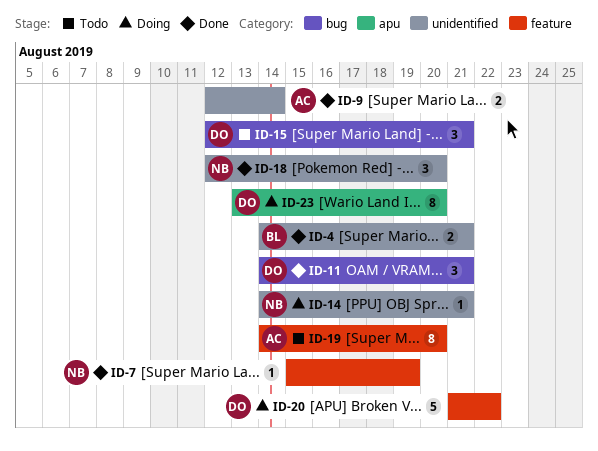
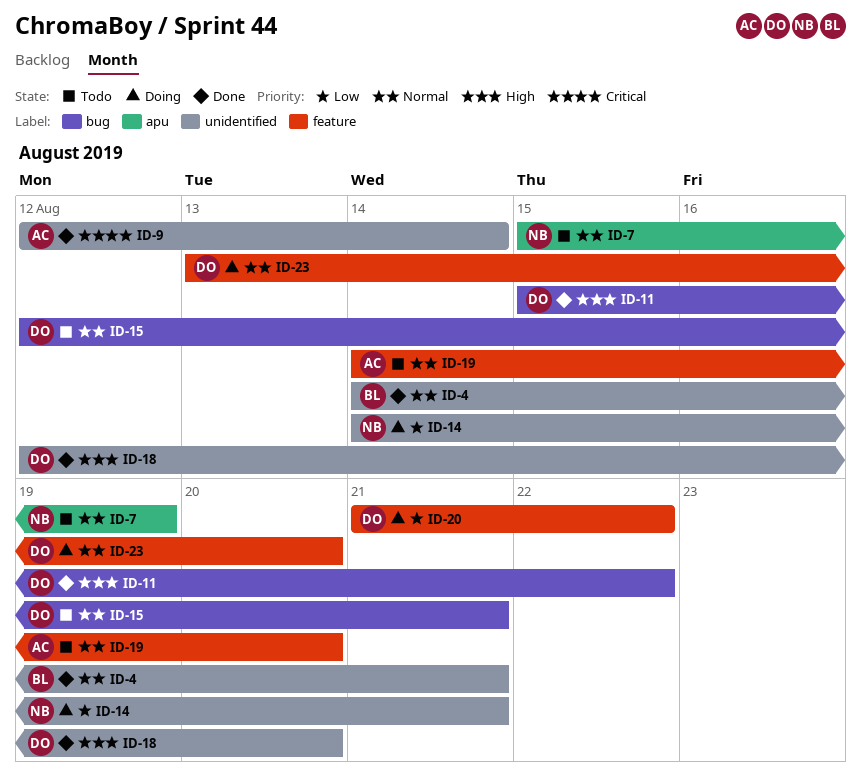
ID-7, status: Done -> Todo
ID-7, label: feature -> apu
ID-11, start: Aug 14 -> Aug 15
ID-11, due: Aug 21 -> Aug 22
ID-18, owner: NB -> DO
ID-23, label: apu -> feature

